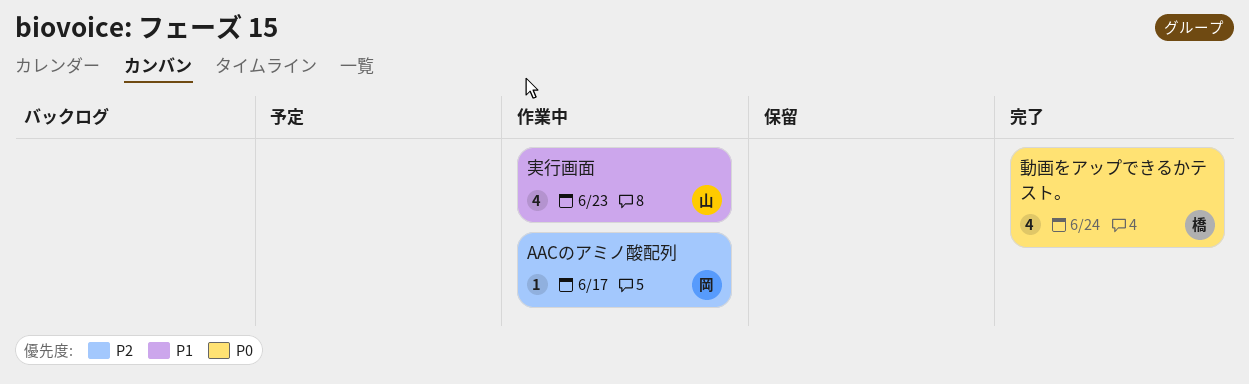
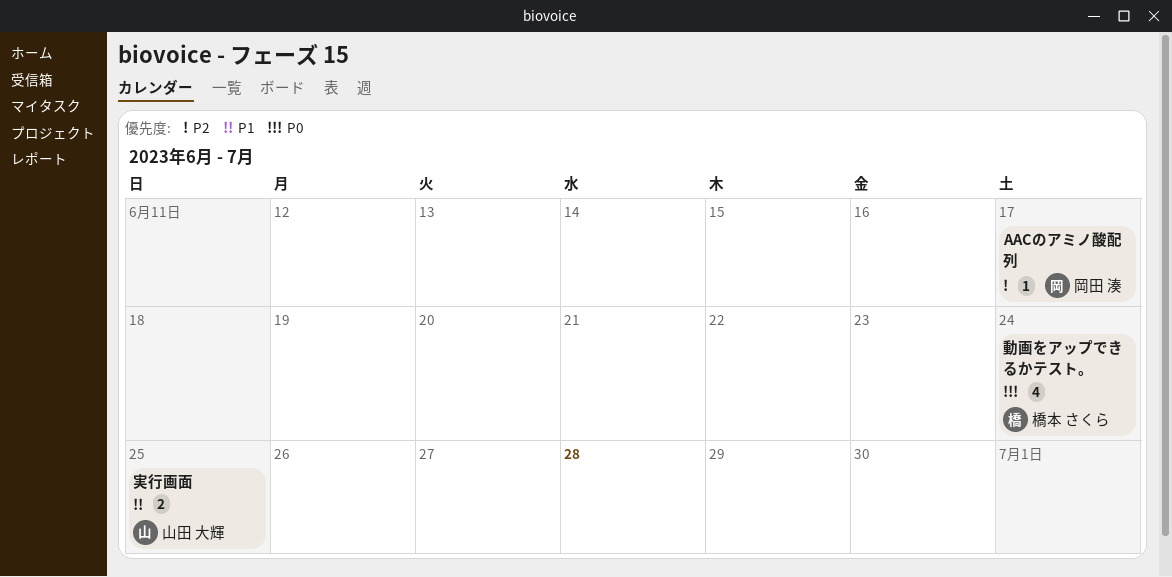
実行画面, estimate: 4 -> 2
実行画面, due: Jun 23 -> Jun 25

